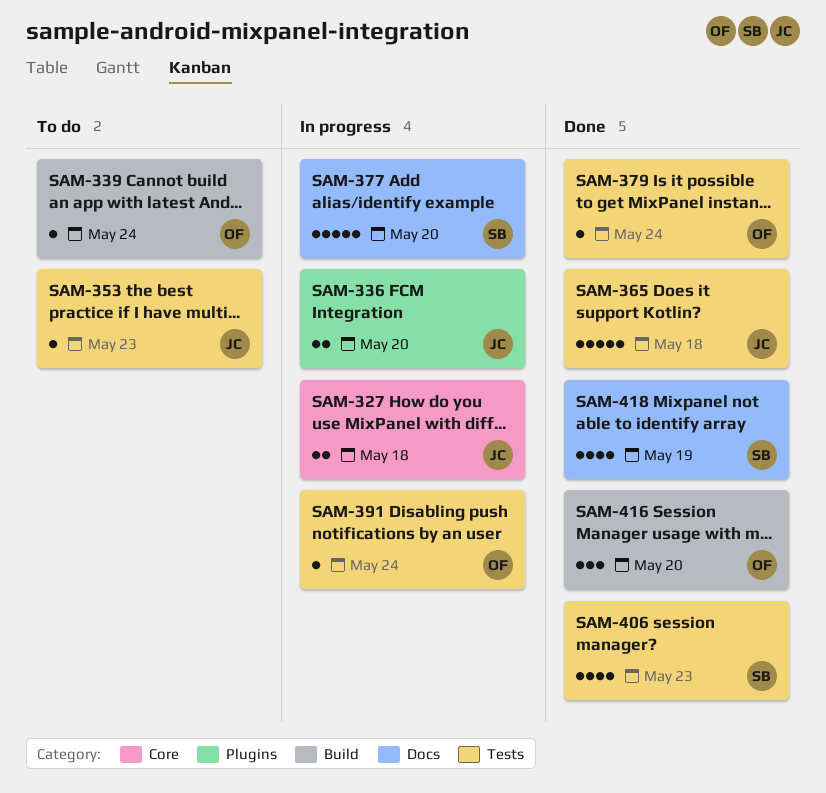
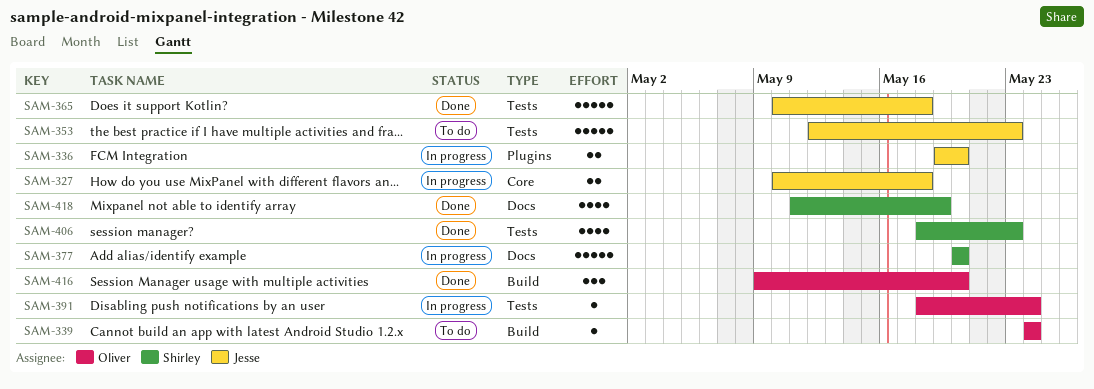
SAM-353, estimate: 1 -> 5
SAM-379: present -> none

